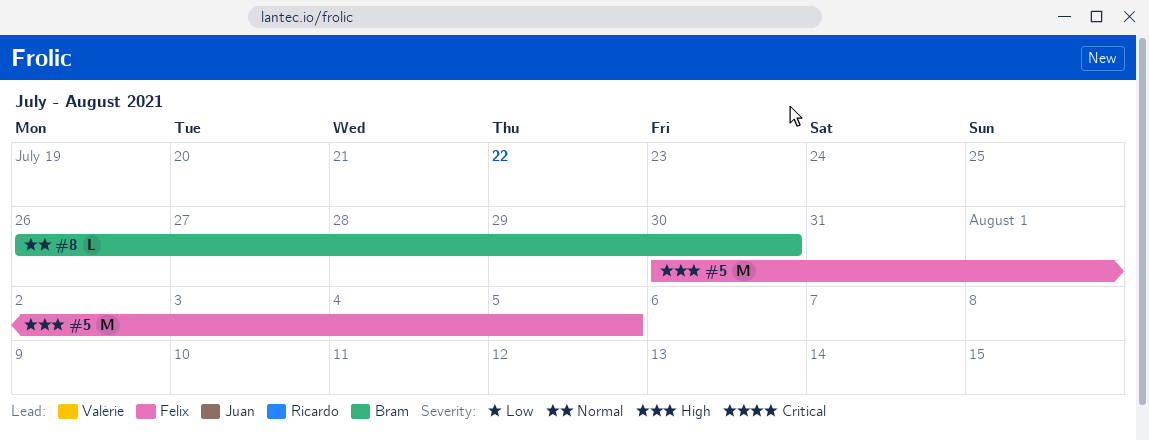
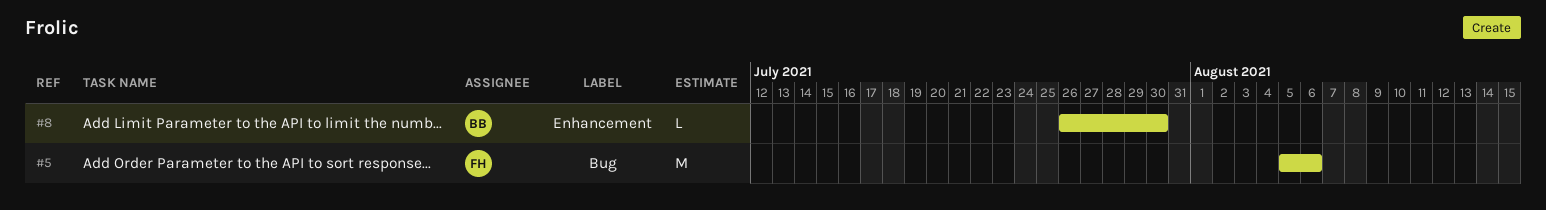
#5, start: Jul 30 -> Aug 5
#5, due: Aug 5 -> Aug 6

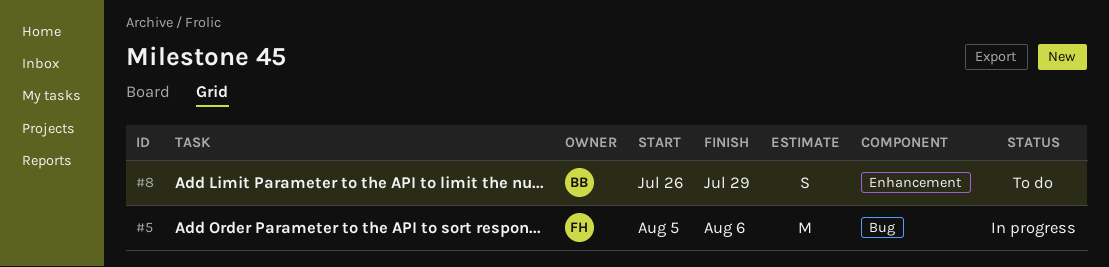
#8, estimate: L -> S
#8, due: Jul 30 -> Jul 29

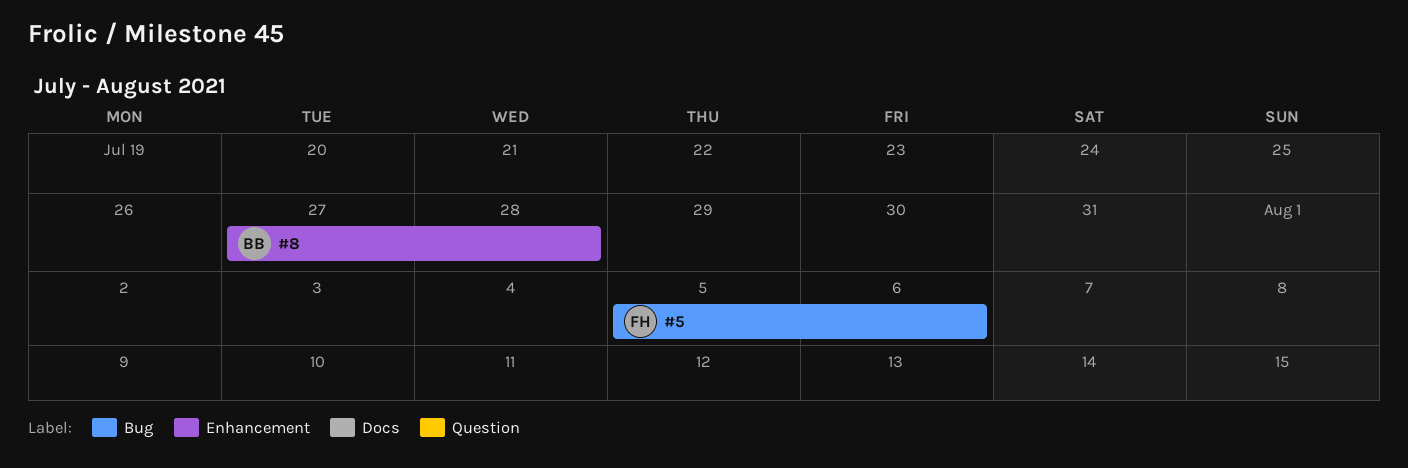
#8, start: Jul 26 -> Jul 27
#8, due: Jul 29 -> Jul 28

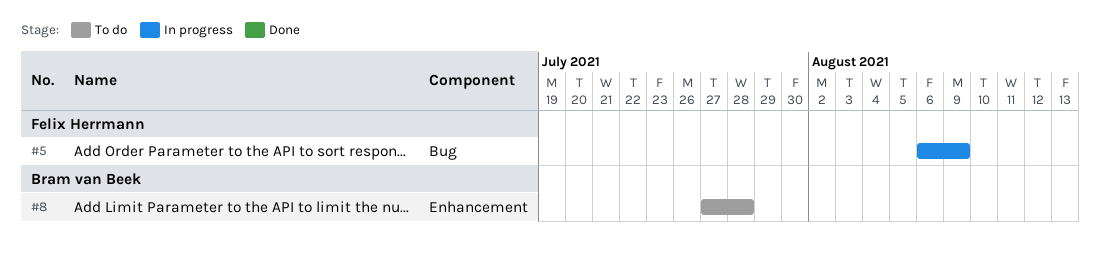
#5, start: Aug 5 -> Aug 6
#5, due: Aug 6 -> Aug 9

